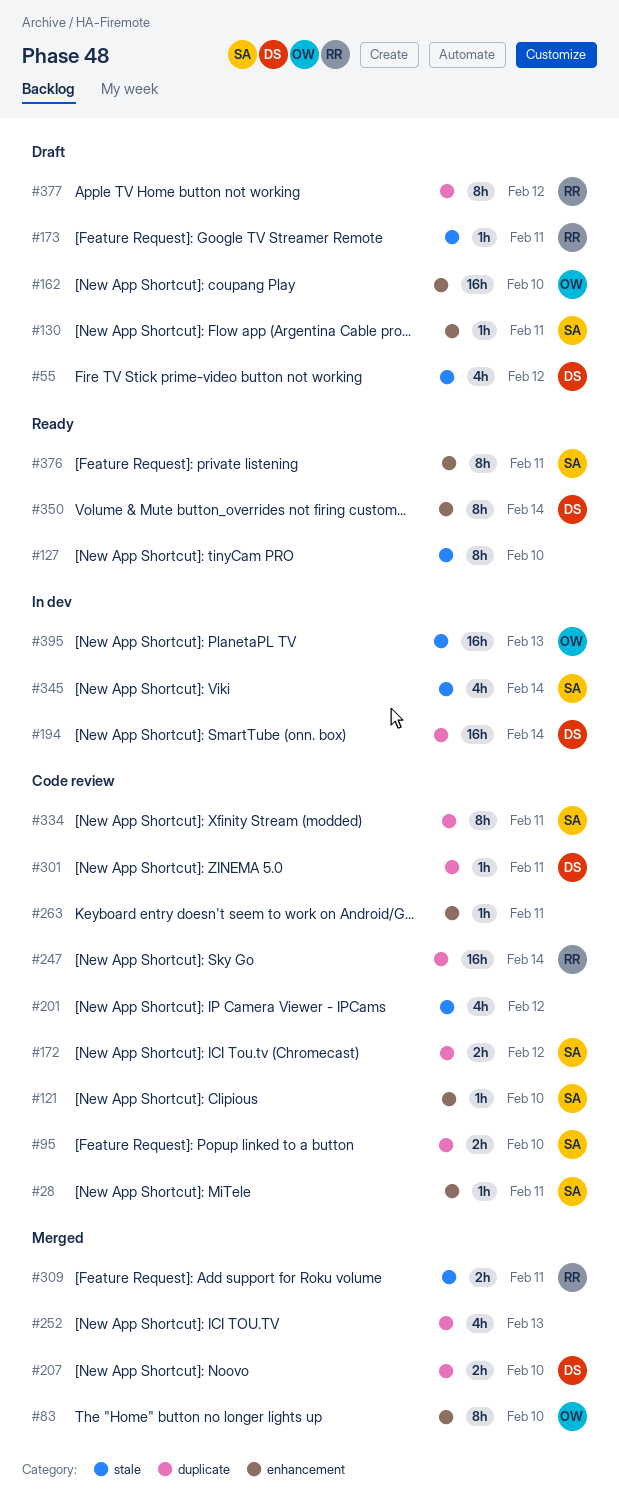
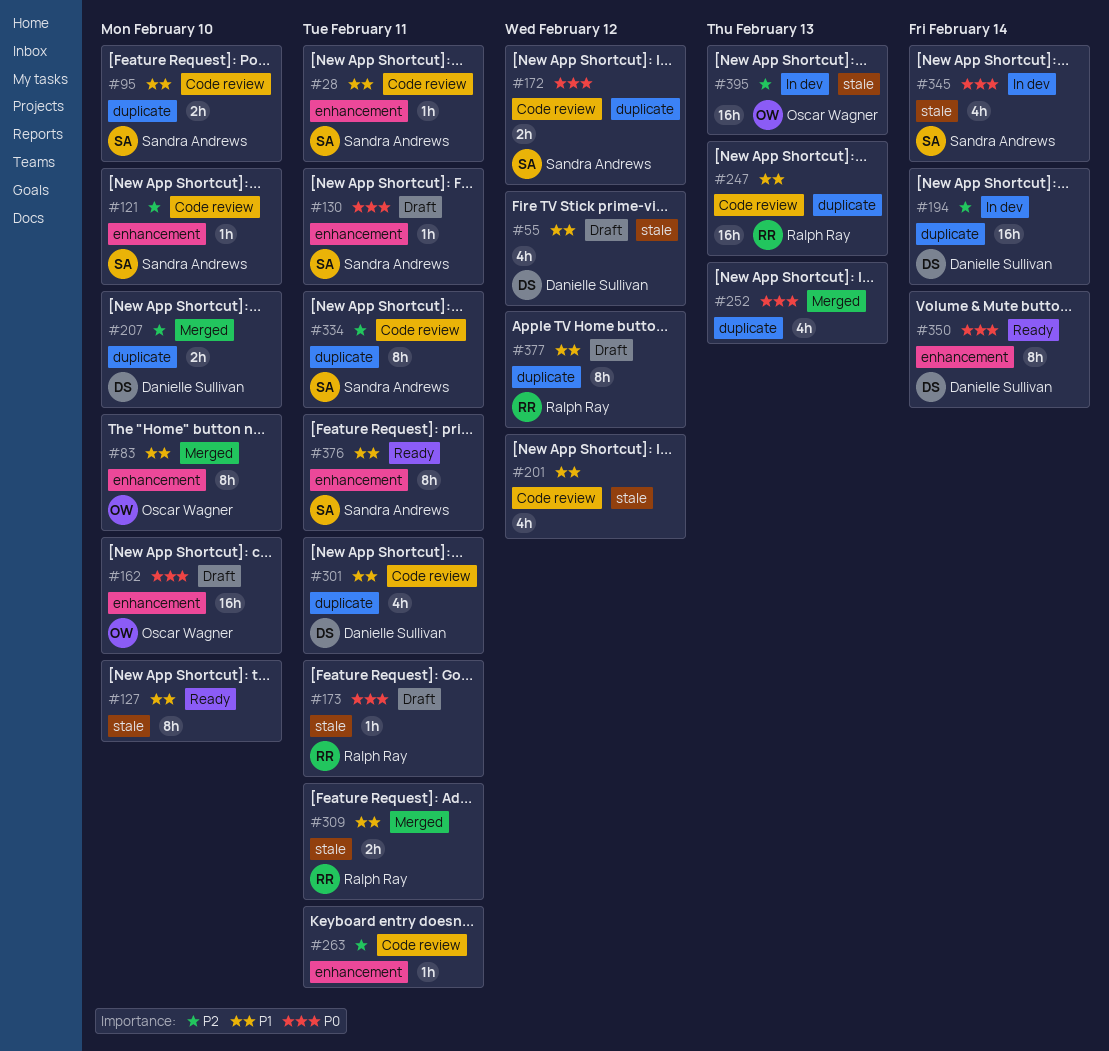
#247, due: Feb 14 -> Feb 13
#301, estimate: 1h -> 4h

